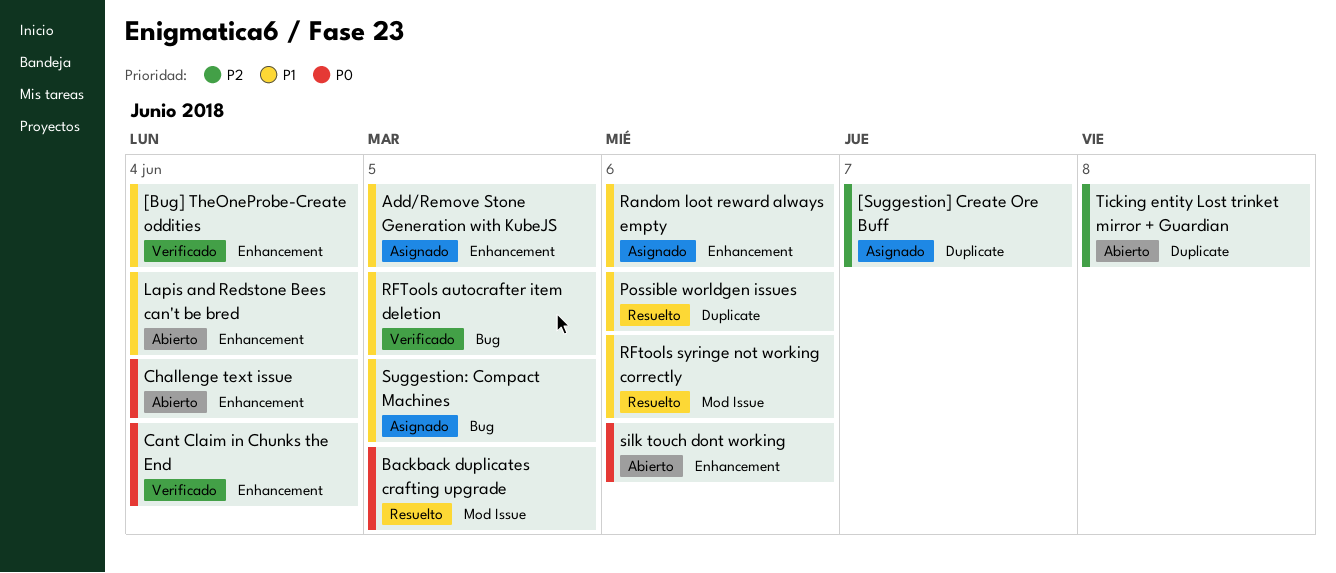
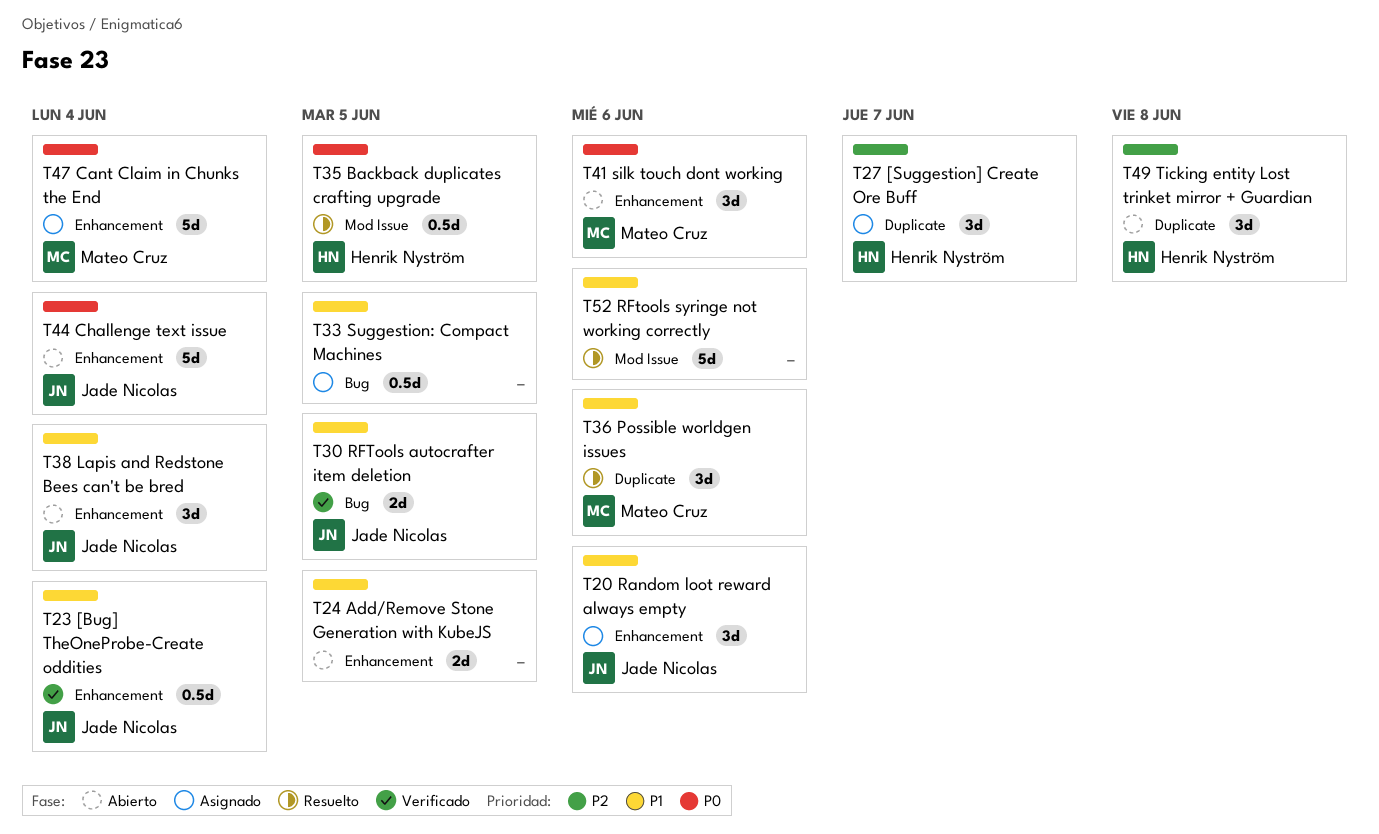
Add/Remove Stone Generation with KubeJS, status: Asignado -> Abierto
Cant Claim in Chunks the End, status: Verificado -> Asignado

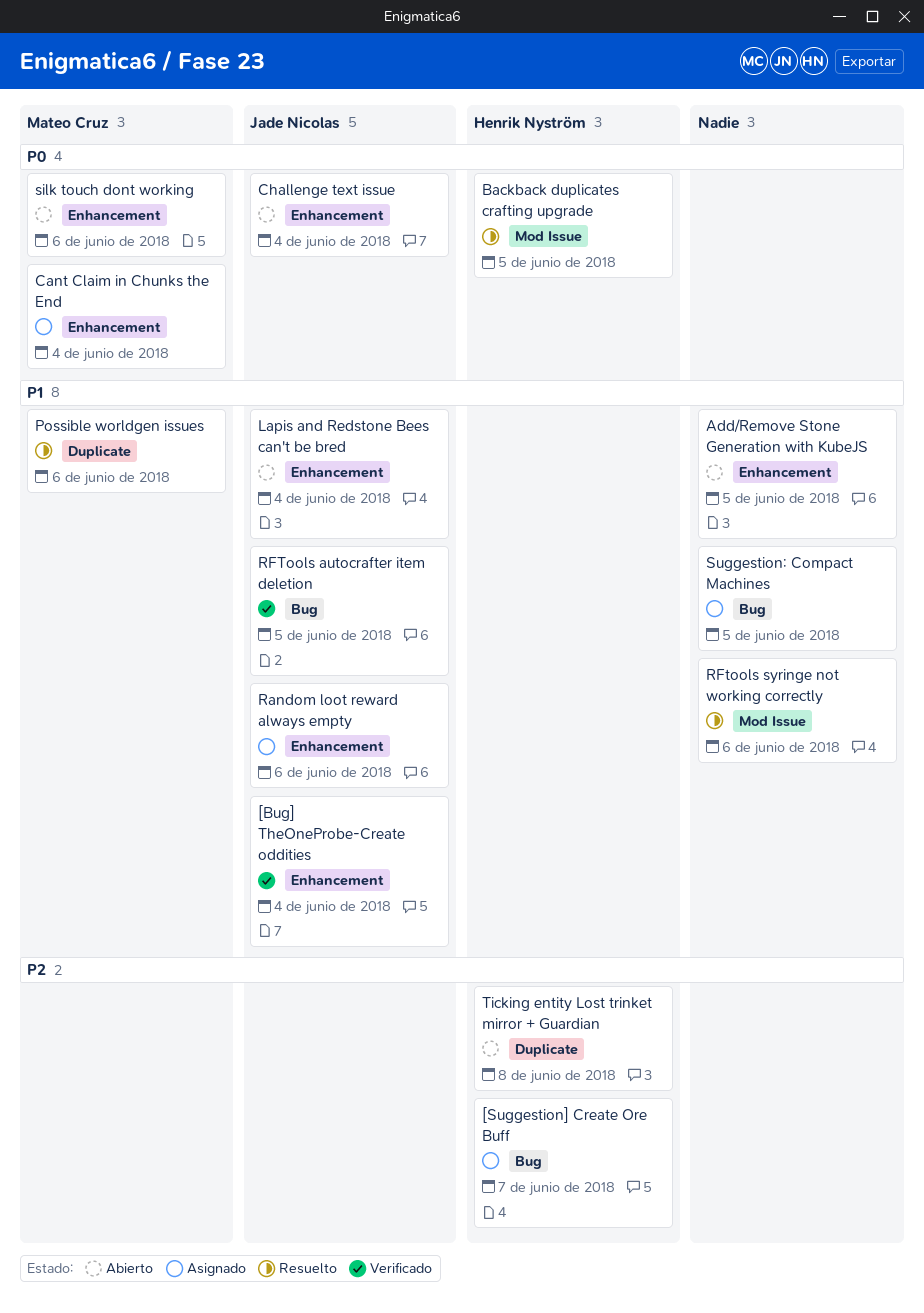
[Suggestion] Create Ore Buff, label: Duplicate -> Bug

